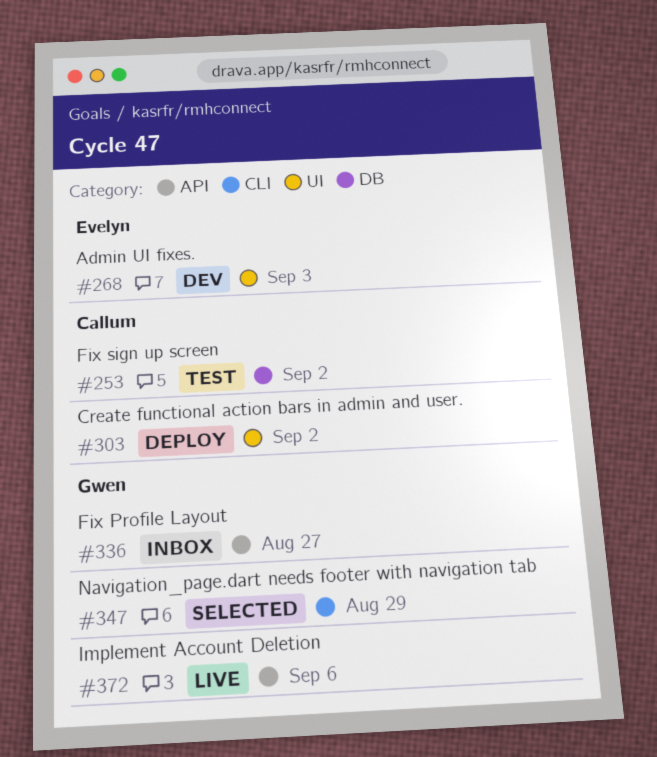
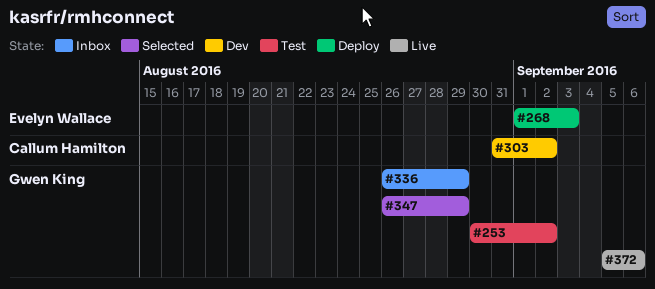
#253, owner: Callum Hamilton -> Gwen King
#268, status: Dev -> Deploy
#303, status: Deploy -> Dev
#336, due: Aug 27 -> Aug 29

